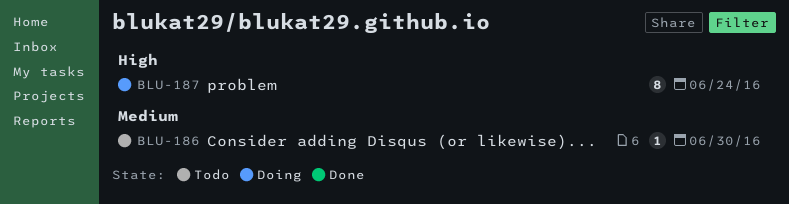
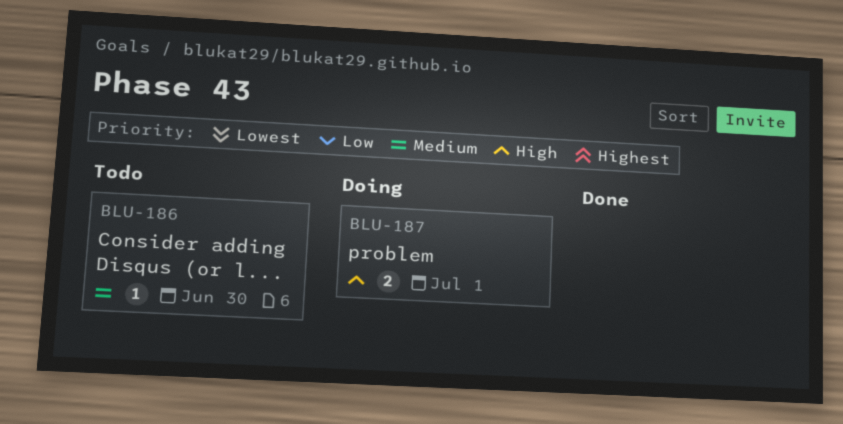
BLU-187, estimate: 8 -> 2
BLU-187, due: Jun 24 -> Jul 1

